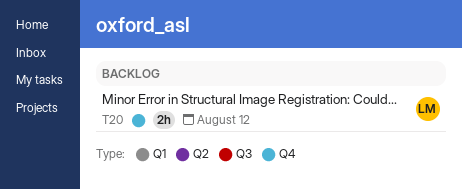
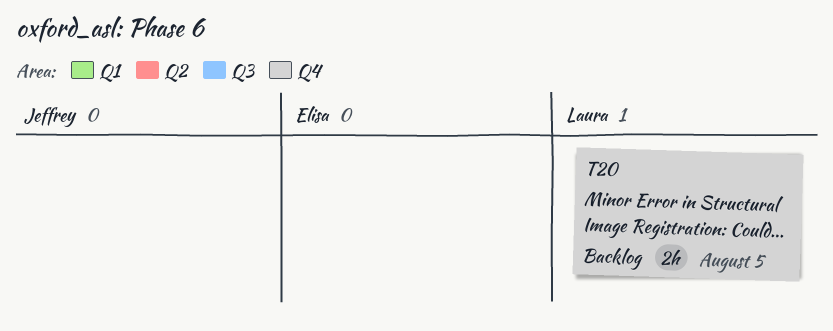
T20, due: Aug 12 -> Aug 5

